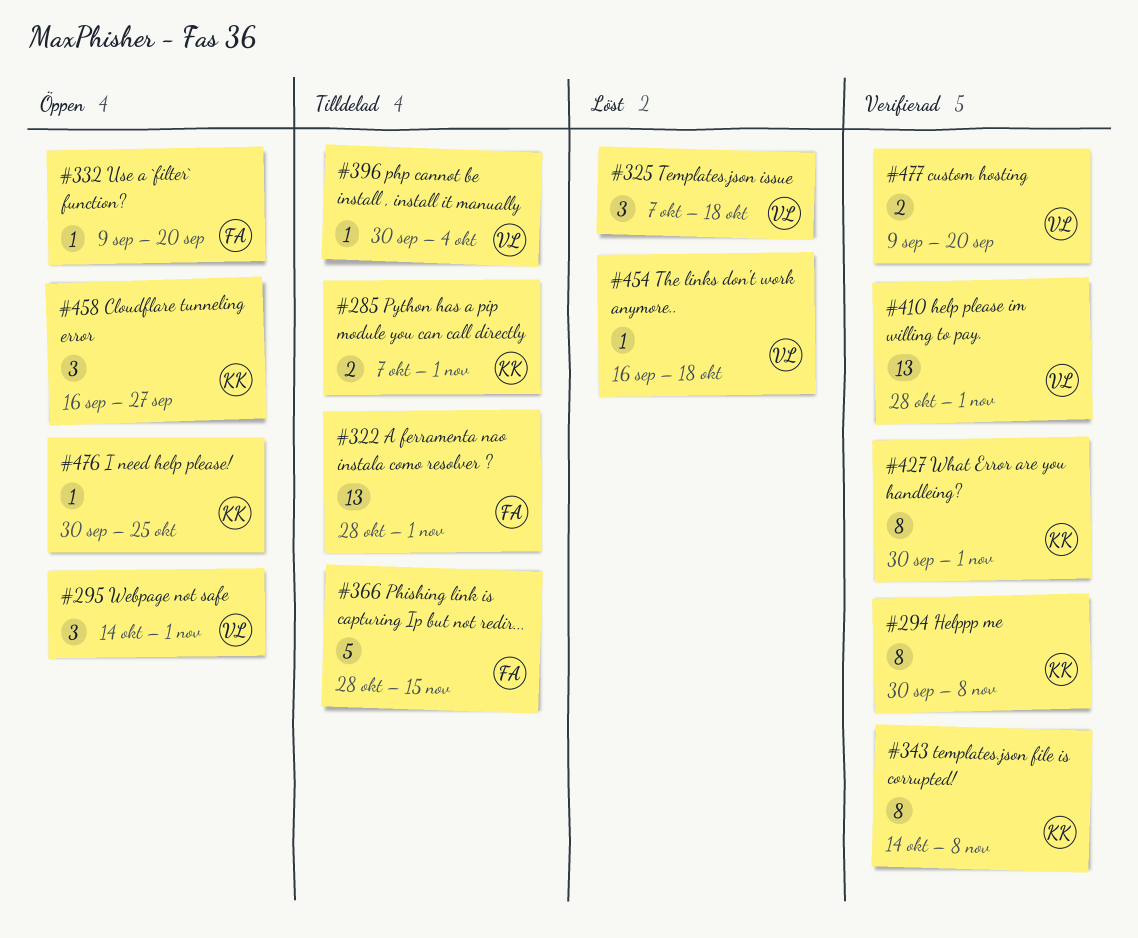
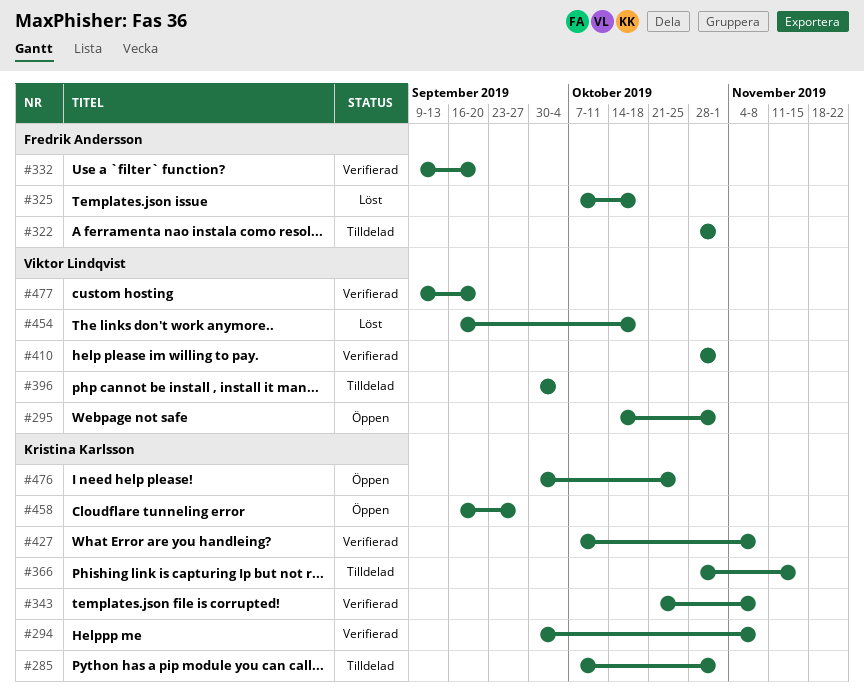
#325, owner: Viktor Lindqvist -> Fredrik Andersson
#332, status: Öppen -> Verifierad
#343, start: Oct 14 -> Oct 21
#366, owner: Fredrik Andersson -> Kristina Karlsson
#427, start: Sep 30 -> Oct 7
#427, due: Nov 1 -> Nov 8

